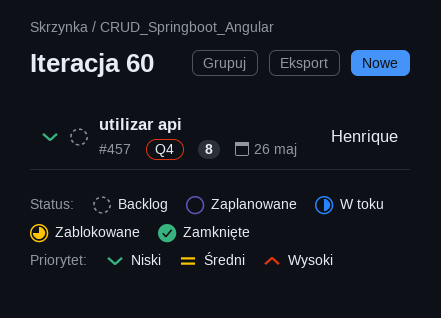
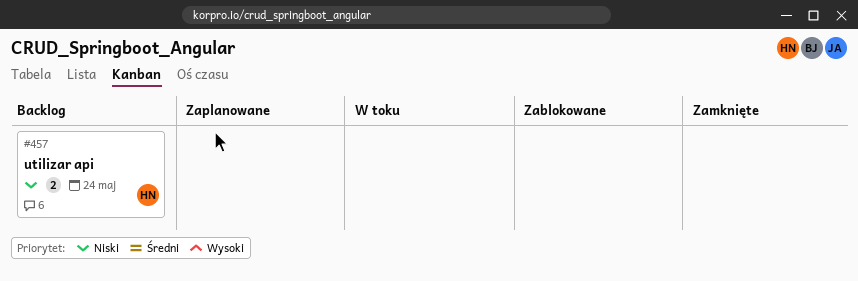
#457, estimate: 8 -> 2
#457, due: May 26 -> May 24

